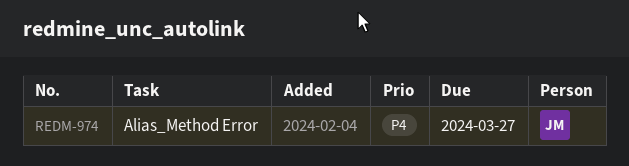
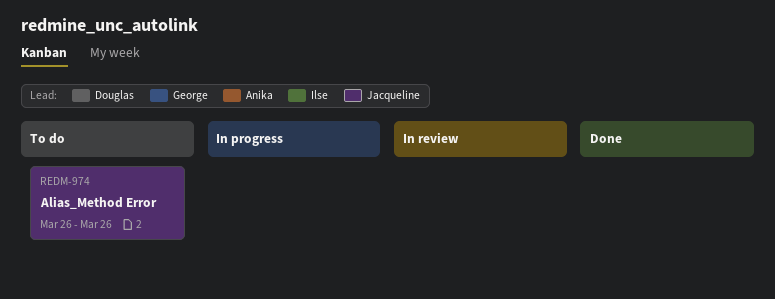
REDM-974, due: Mar 27 -> Mar 26

